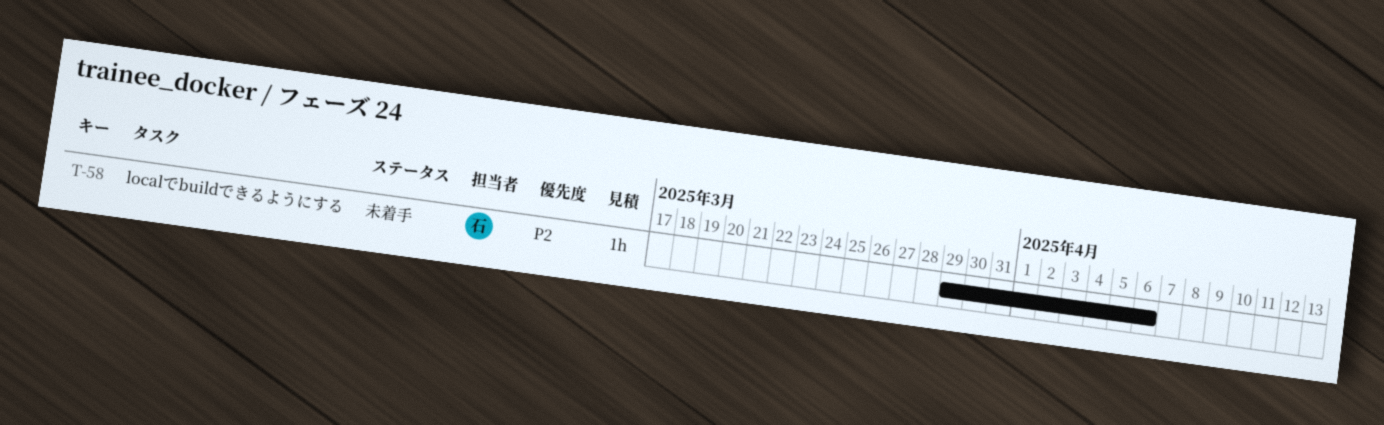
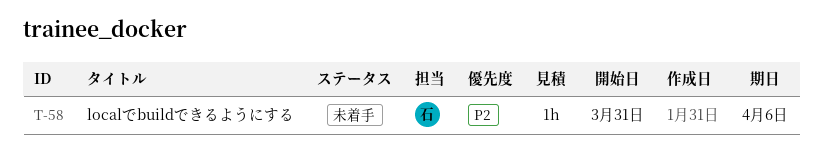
T-58, start: Mar 29 -> Mar 31

